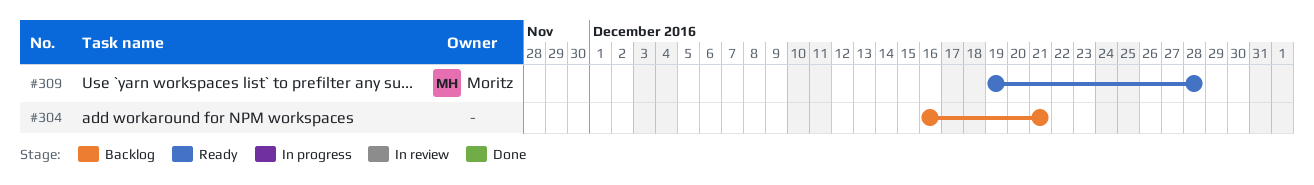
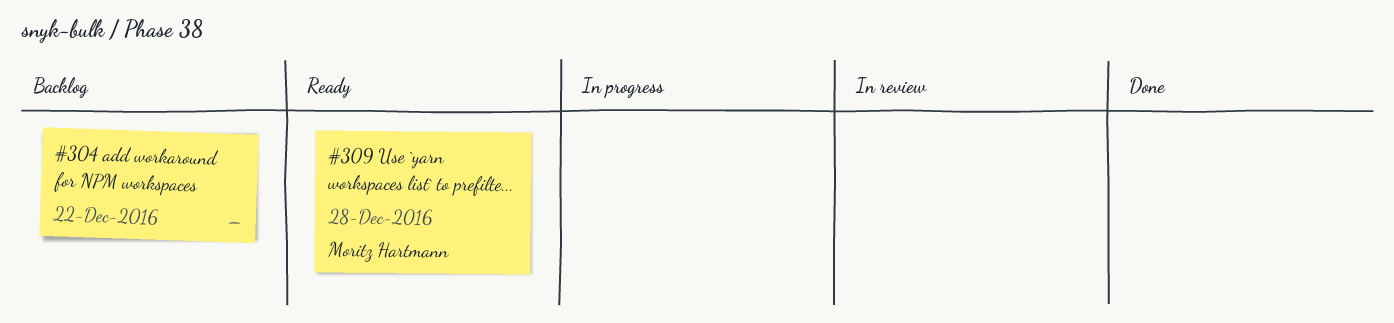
#304, due: Dec 21 -> Dec 22

